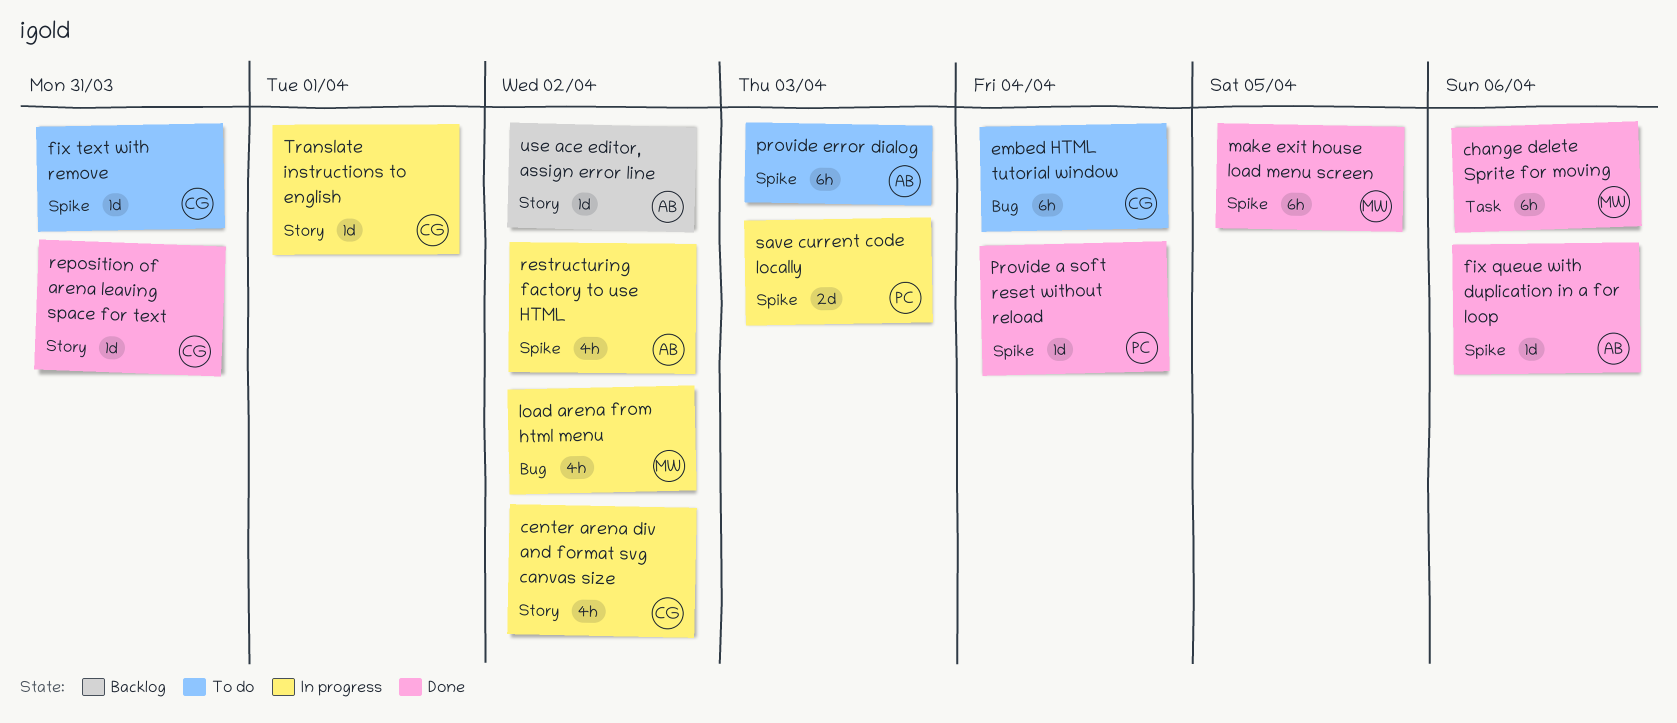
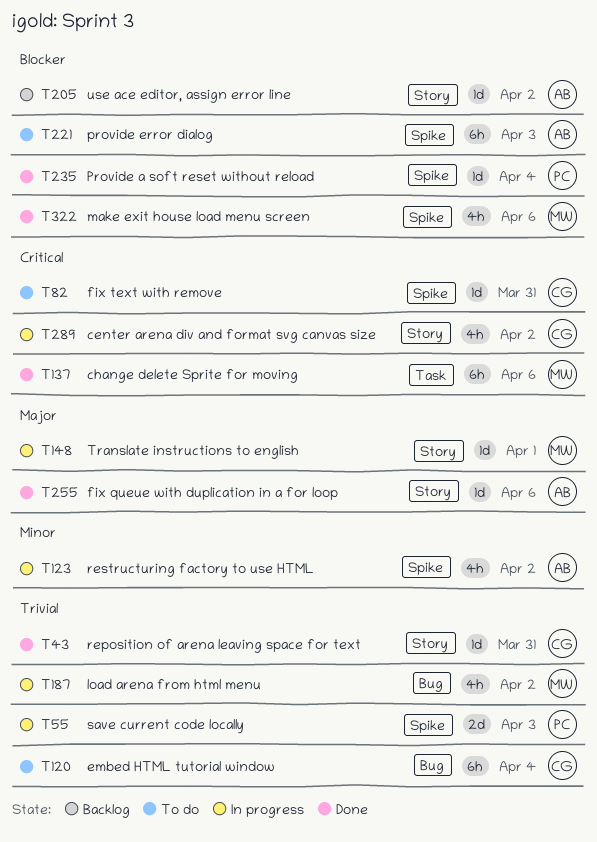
fix queue with duplication in a for loop, label: Spike -> Story
make exit house load menu screen, estimate: 6h -> 4h
make exit house load menu screen, due: Apr 5 -> Apr 6
Translate instructions to english, owner: CG -> MW

